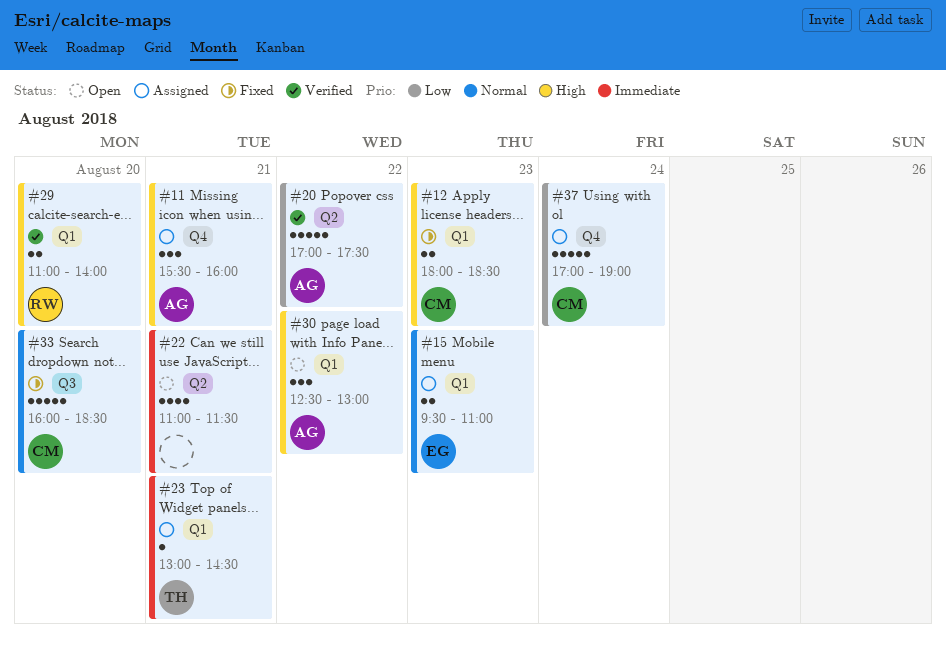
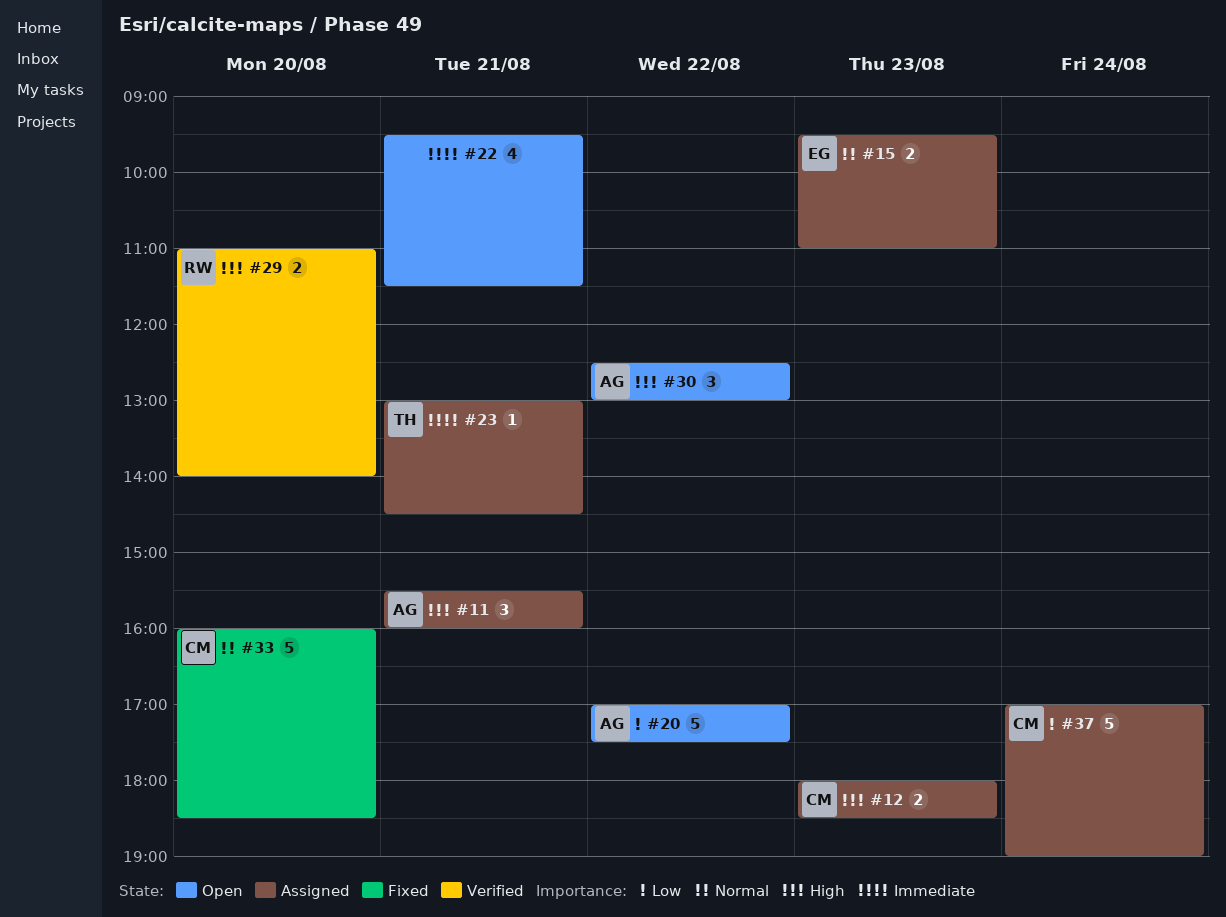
#12, status: Fixed -> Assigned
#20, status: Verified -> Open
#22, begins: 11:00 -> 09:30

